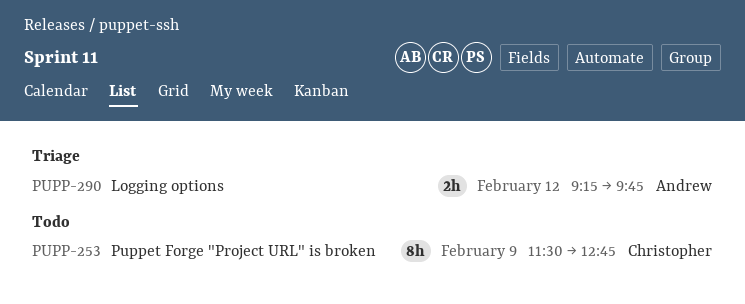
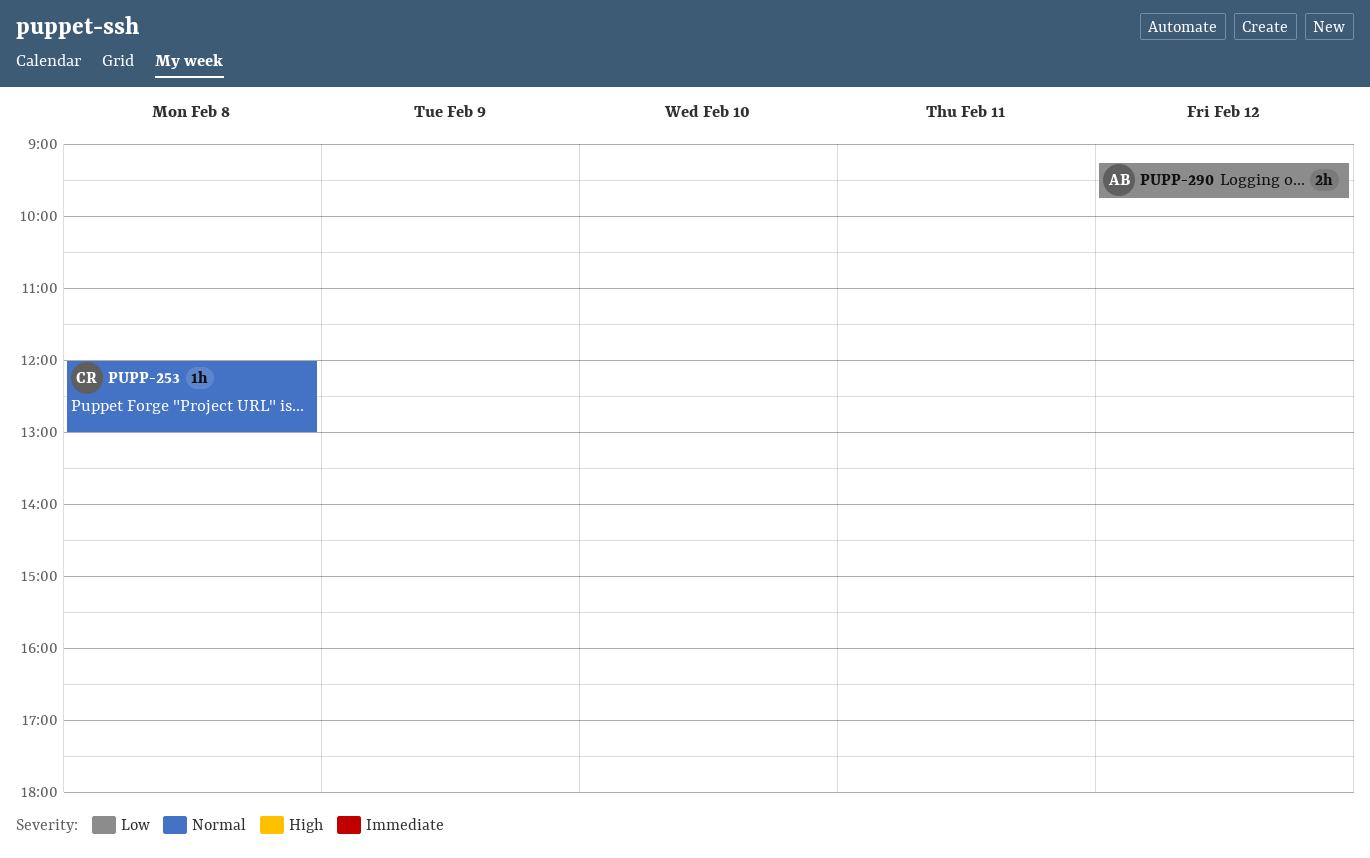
PUPP-253, estimate: 8h -> 1h
PUPP-253, day: Feb 9 -> Feb 8
PUPP-253, begins: 11:30 -> 12:00
PUPP-253, ends: 12:45 -> 13:00

